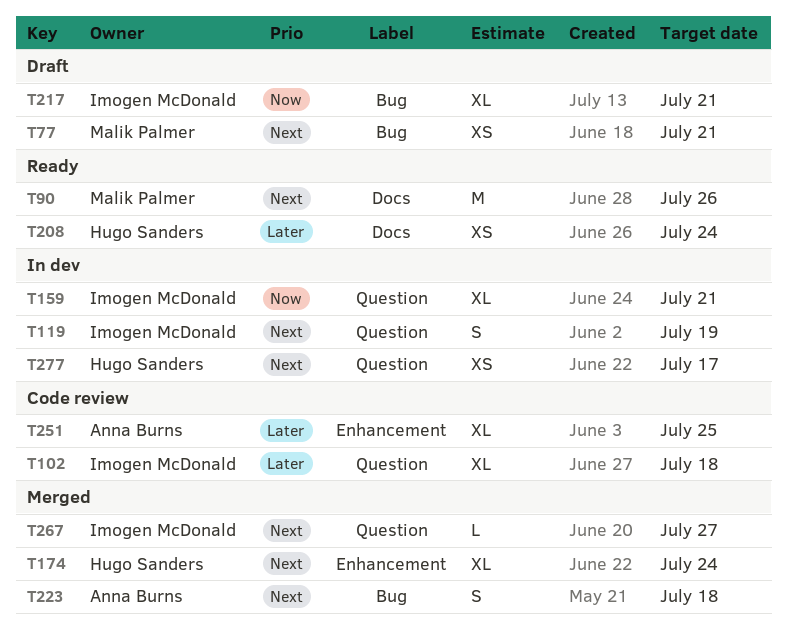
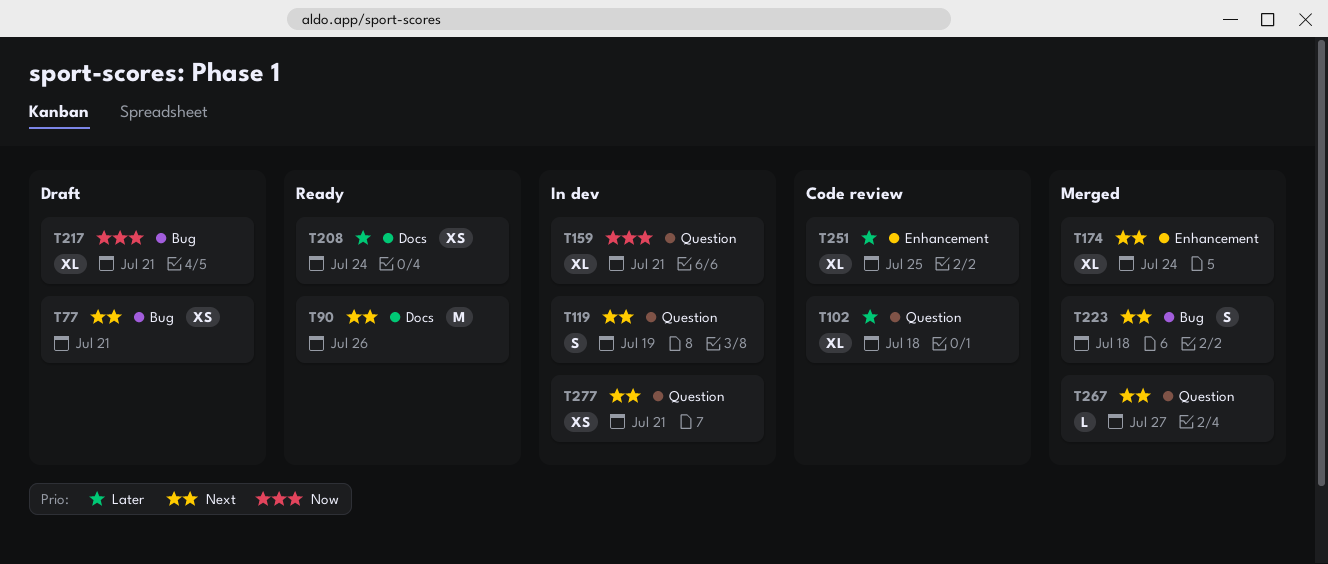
T277, due: Jul 17 -> Jul 21

